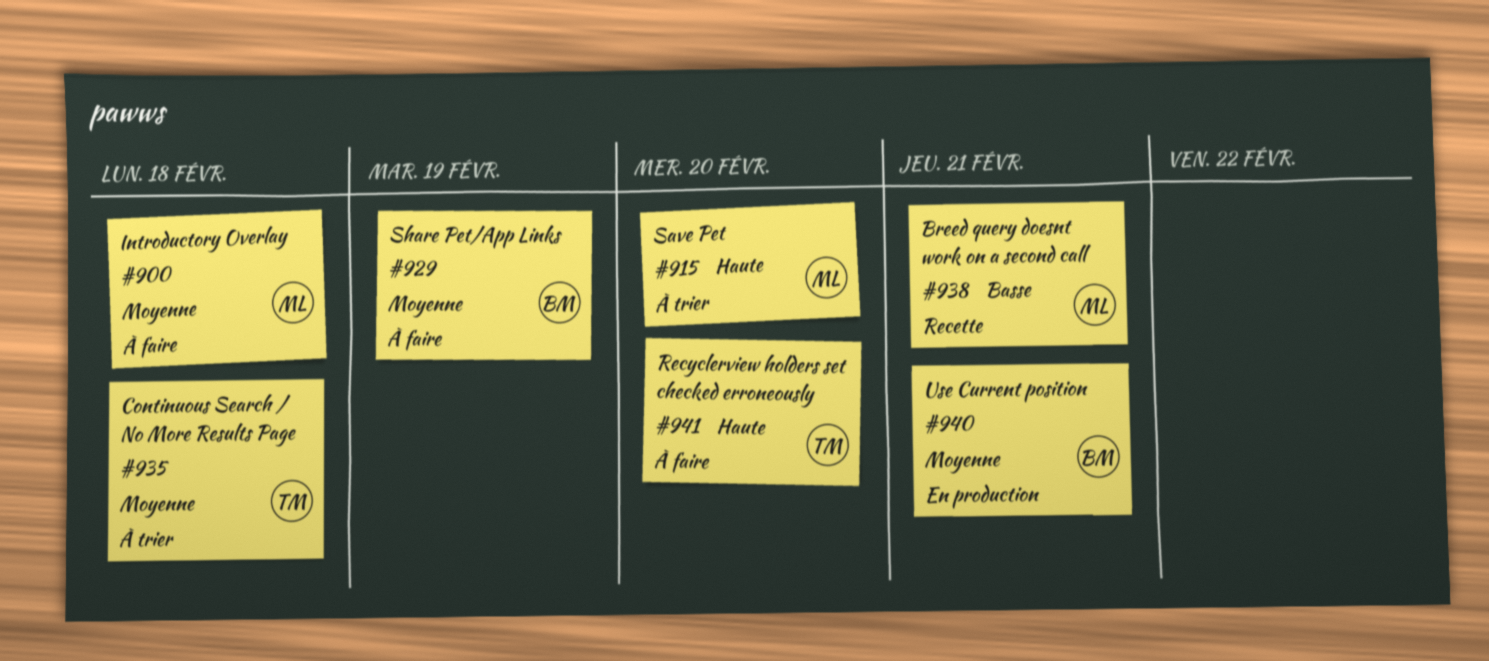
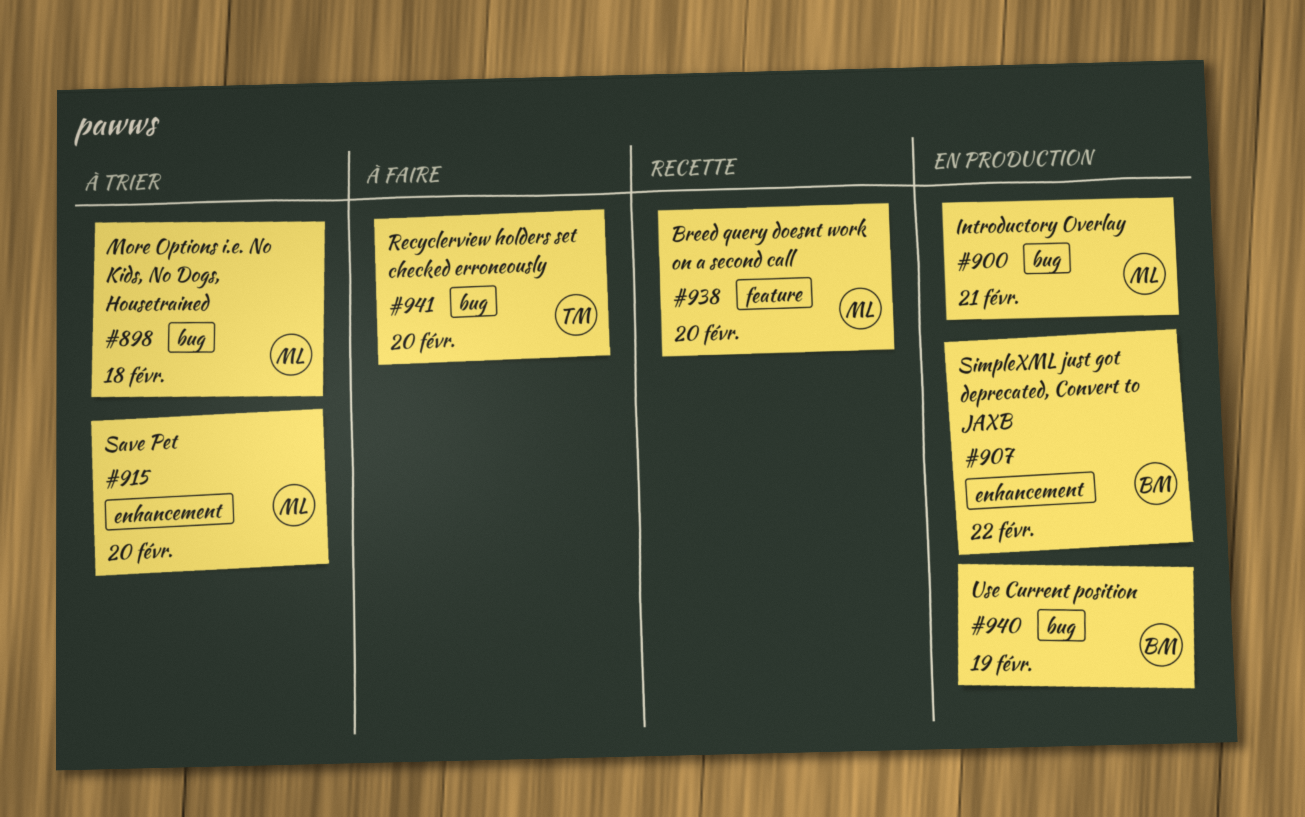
#898: none -> present
#900, status: À faire -> En production
#900, due: Feb 18 -> Feb 21
#907: none -> present
#929: present -> none
#935: present -> none
#938, due: Feb 21 -> Feb 20
#940, due: Feb 21 -> Feb 19

